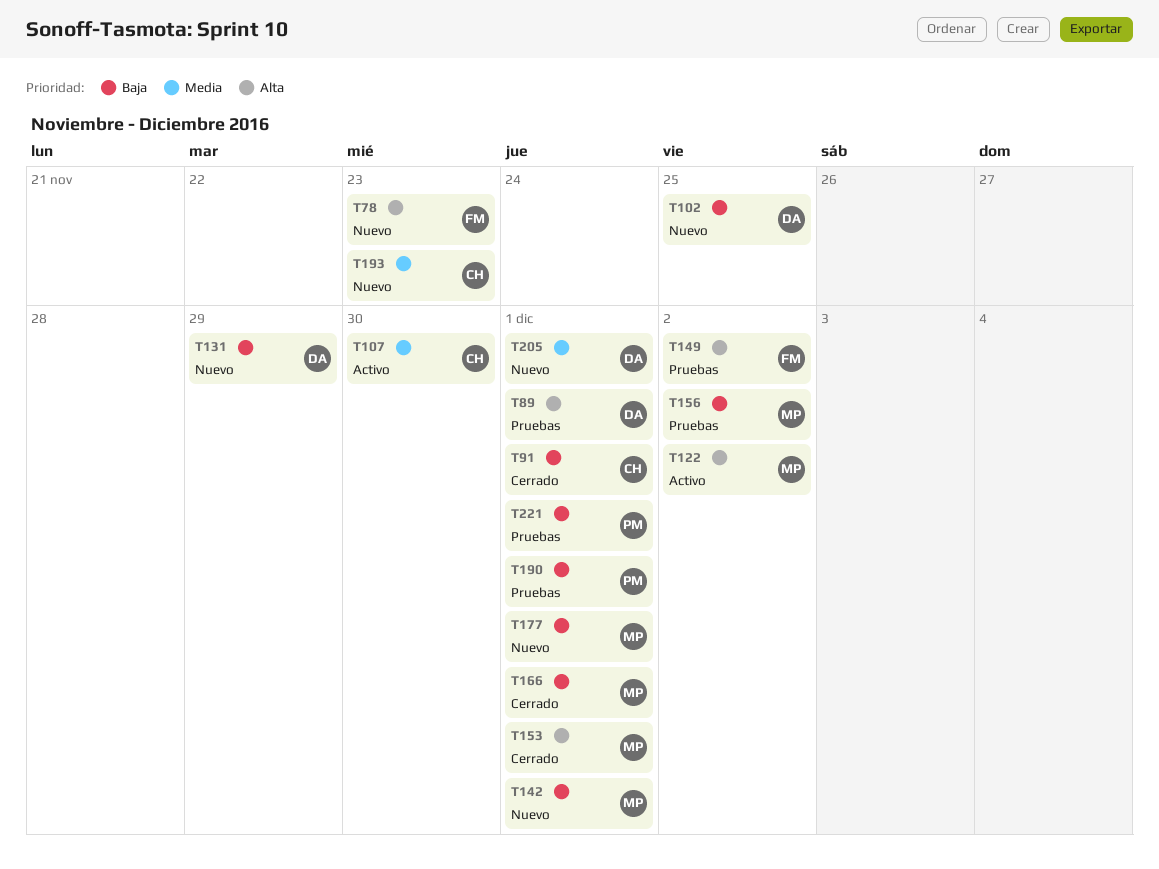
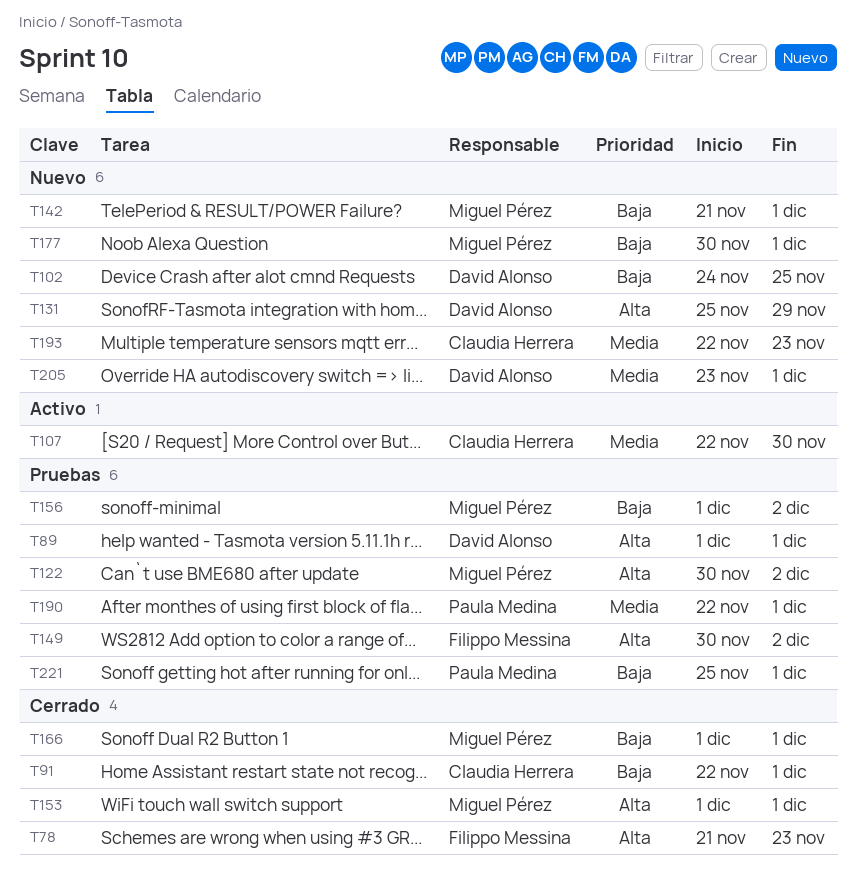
T78, status: Nuevo -> Cerrado
T122, status: Activo -> Pruebas
T131, priority: Baja -> Alta
T190, priority: Baja -> Media

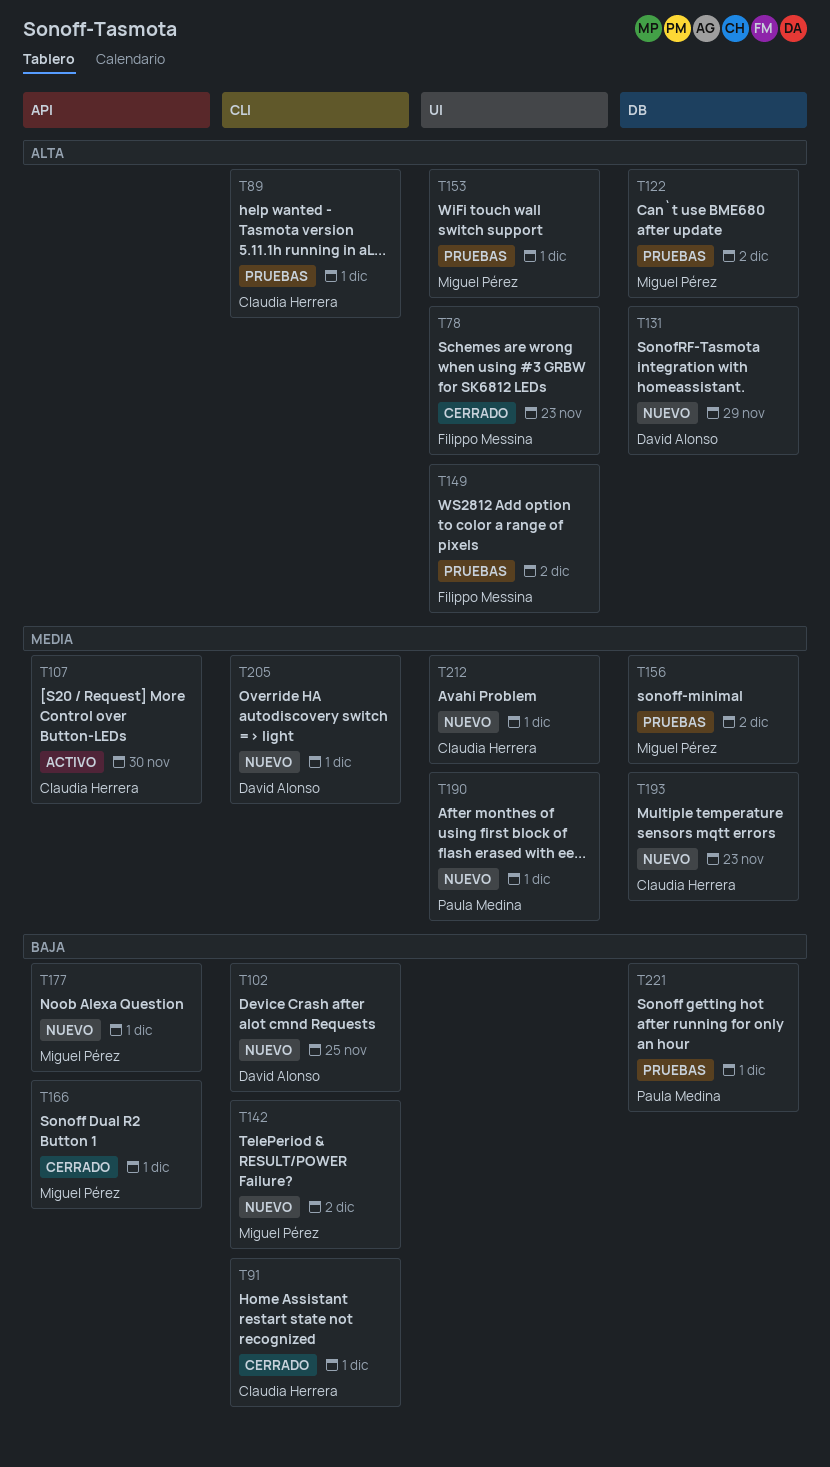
T89, owner: David Alonso -> Claudia Herrera
T142, due: Dec 1 -> Dec 2
T153, status: Cerrado -> Pruebas
T156, priority: Baja -> Media
T190, status: Pruebas -> Nuevo
T212: none -> present

